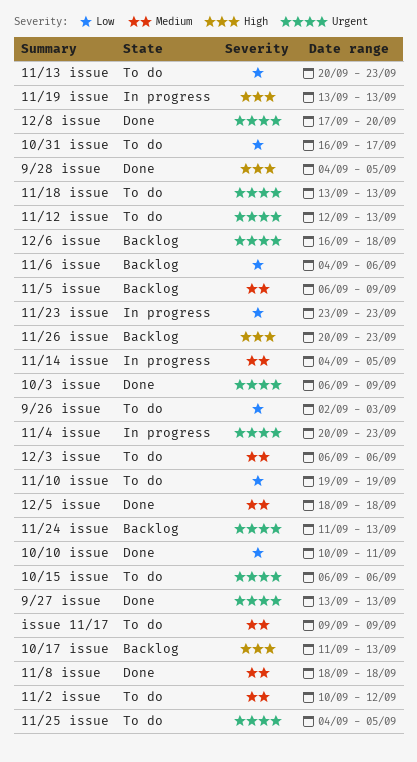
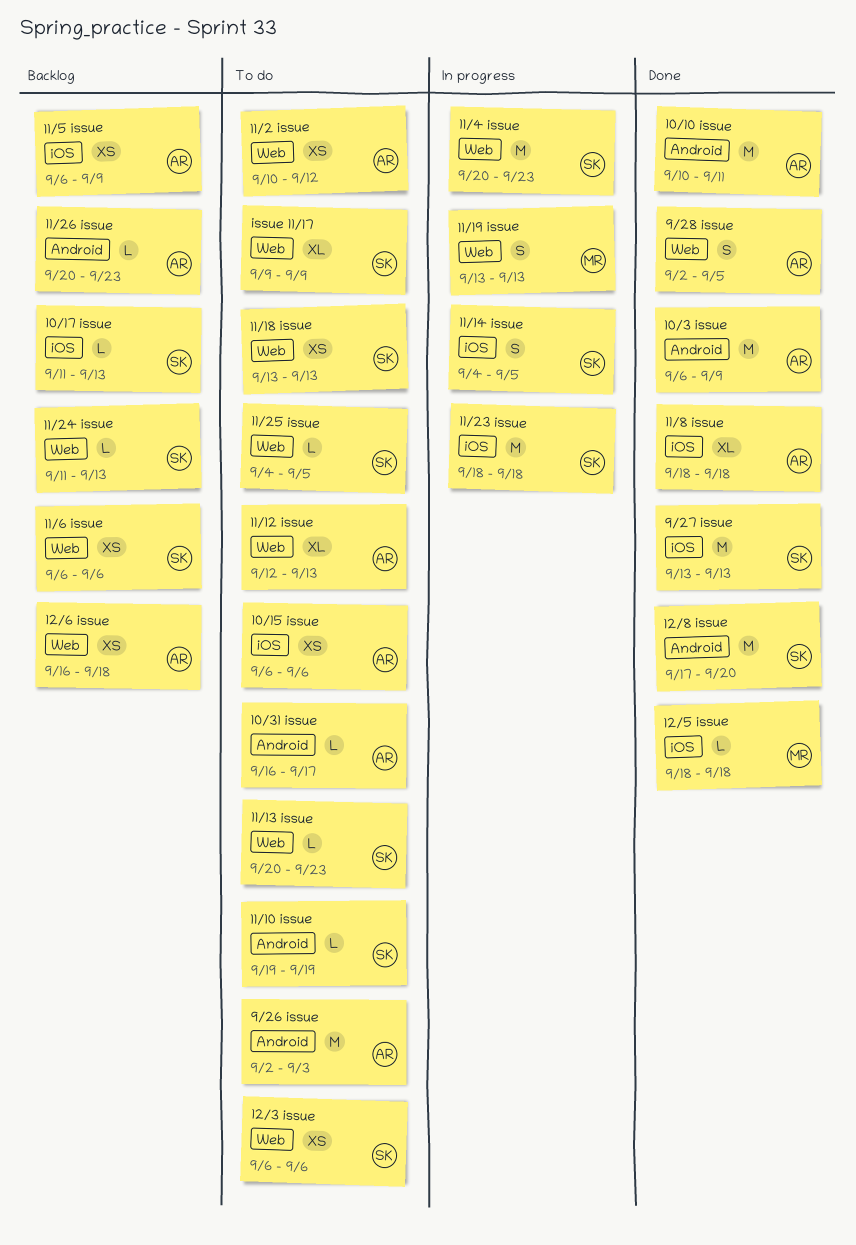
11/23 issue, start: Sep 23 -> Sep 18
11/23 issue, due: Sep 23 -> Sep 18
11/6 issue, start: Sep 4 -> Sep 6
9/28 issue, start: Sep 4 -> Sep 2

